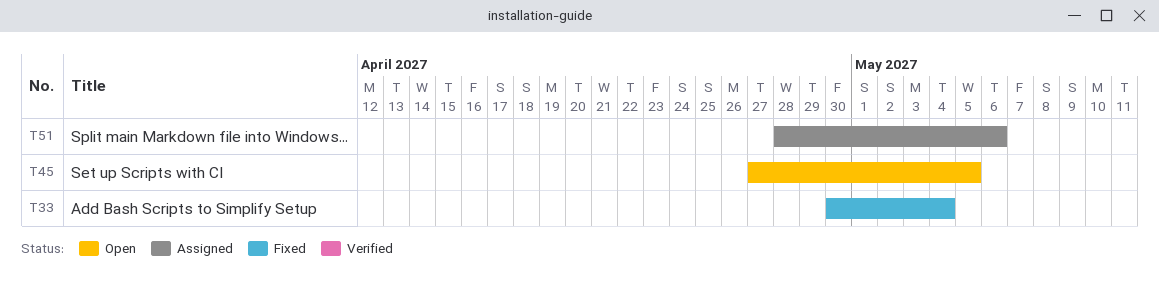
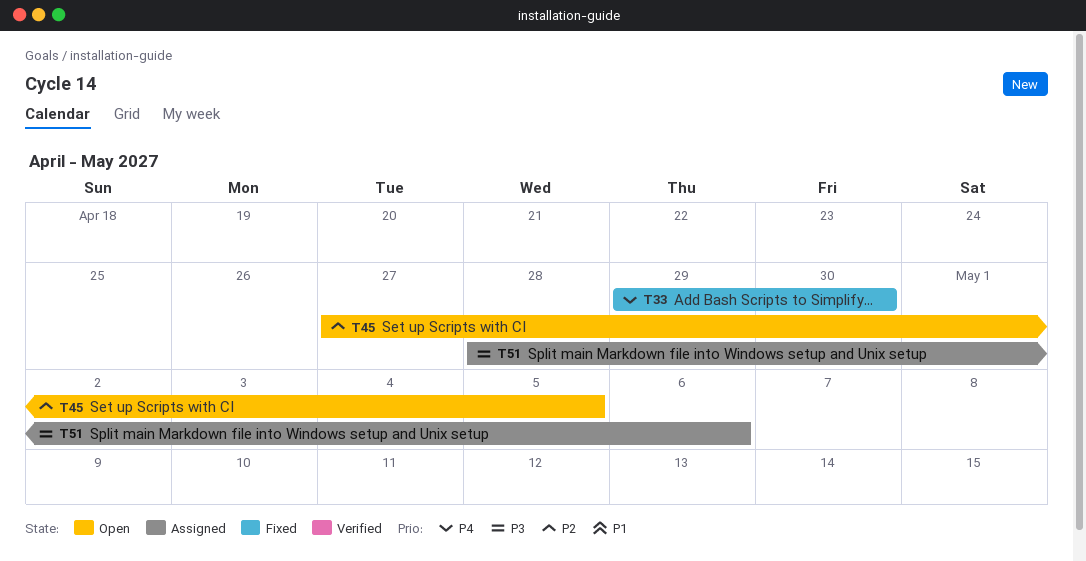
T33, start: Apr 30 -> Apr 29
T33, due: May 4 -> Apr 30

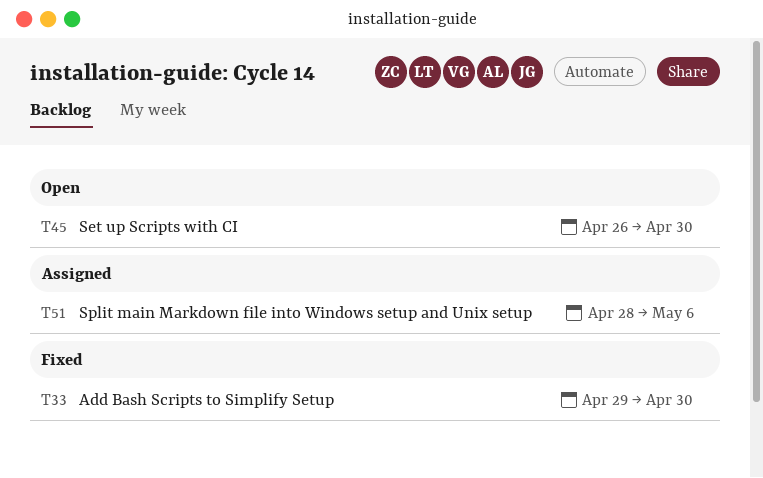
T45, start: Apr 27 -> Apr 26
T45, due: May 5 -> Apr 30

